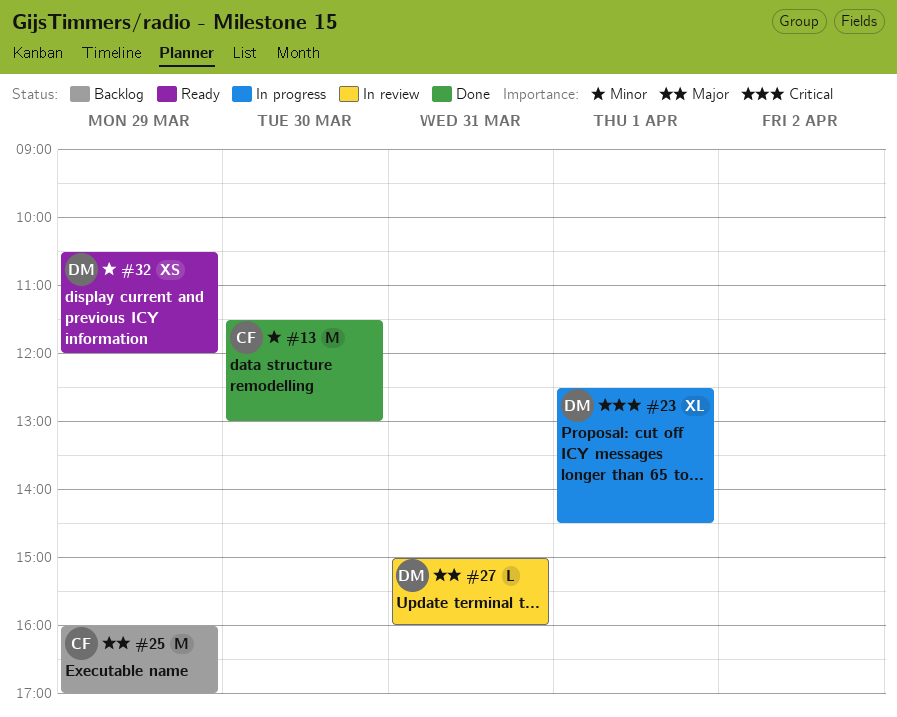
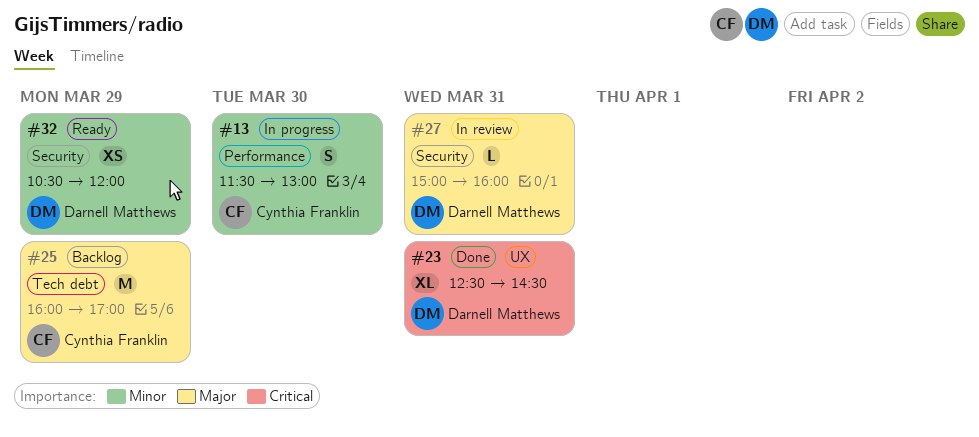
#13, status: Done -> In progress
#13, estimate: M -> S
#23, status: In progress -> Done
#23, day: Apr 1 -> Mar 31

